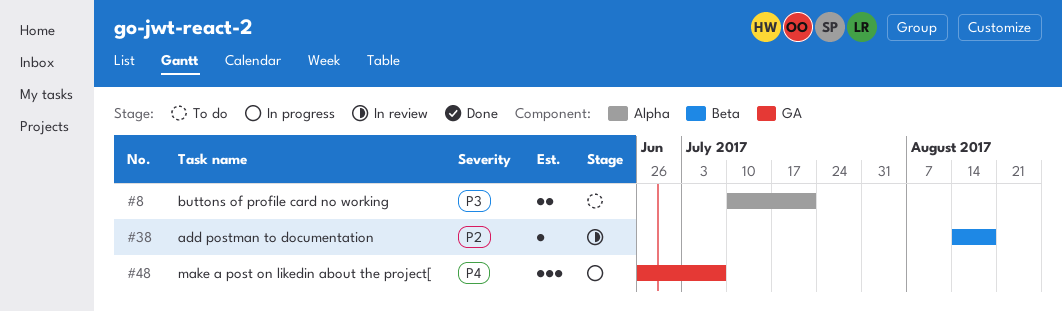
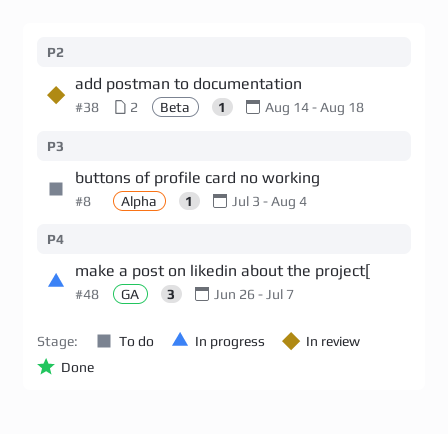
#8, estimate: 2 -> 1
#8, start: Jul 10 -> Jul 3
#8, due: Jul 21 -> Aug 4

